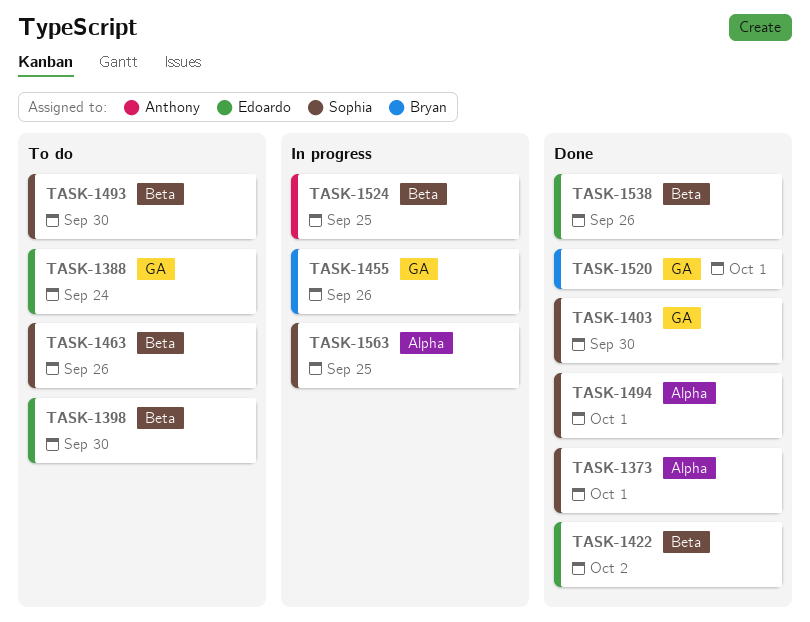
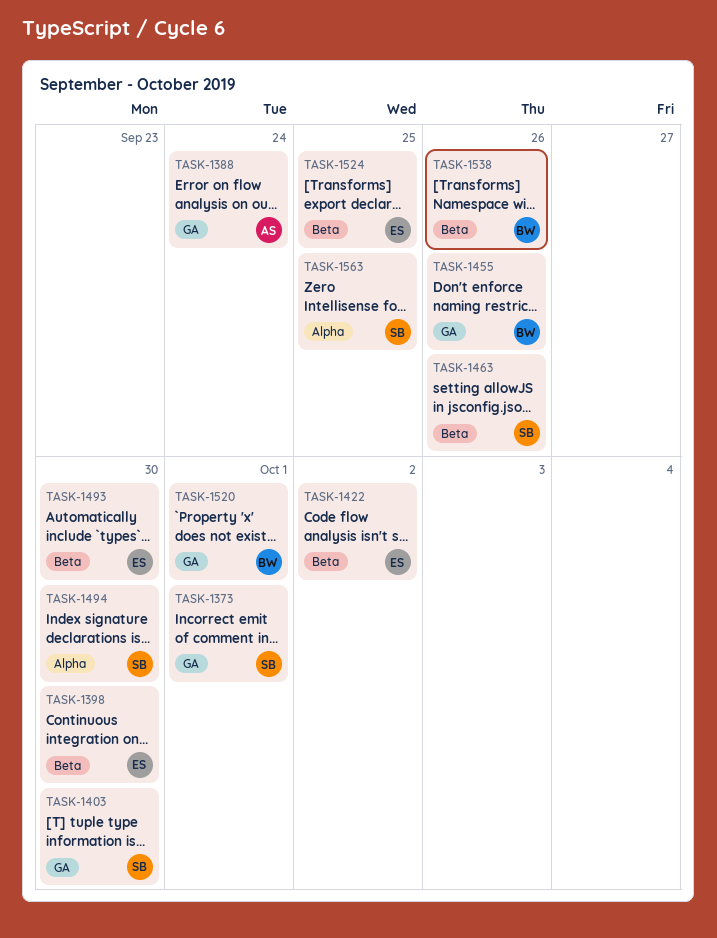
TASK-1373, label: Alpha -> GA
TASK-1388, owner: Edoardo -> Anthony
TASK-1493, owner: Sophia -> Edoardo
TASK-1494, due: Oct 1 -> Sep 30
TASK-1524, owner: Anthony -> Edoardo
TASK-1538, owner: Edoardo -> Bryan

